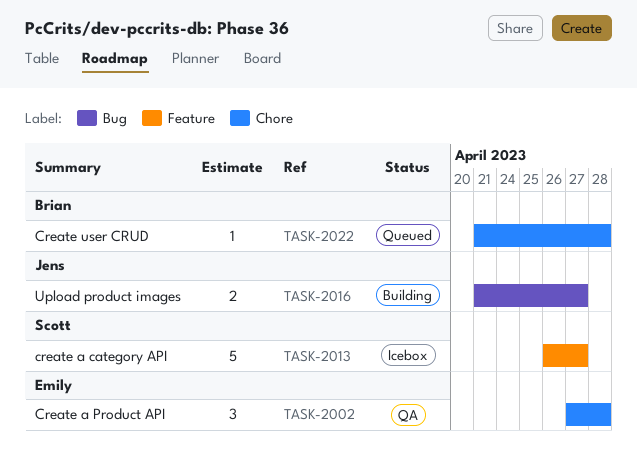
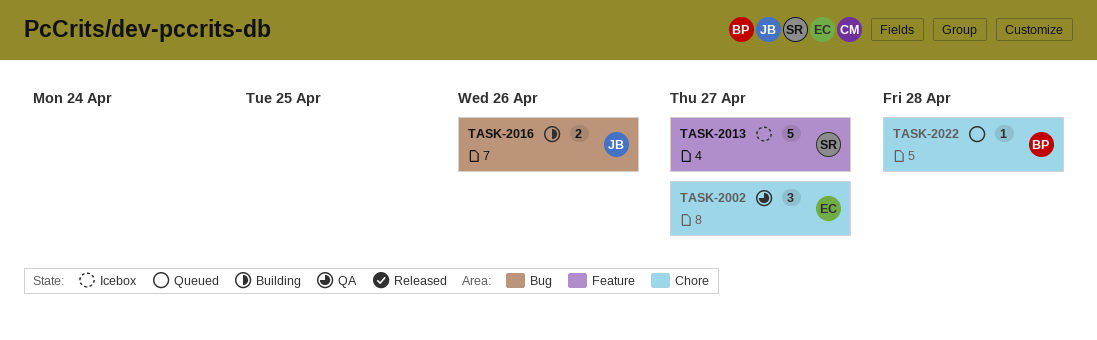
TASK-2002, due: Apr 28 -> Apr 27
TASK-2016, due: Apr 27 -> Apr 26

